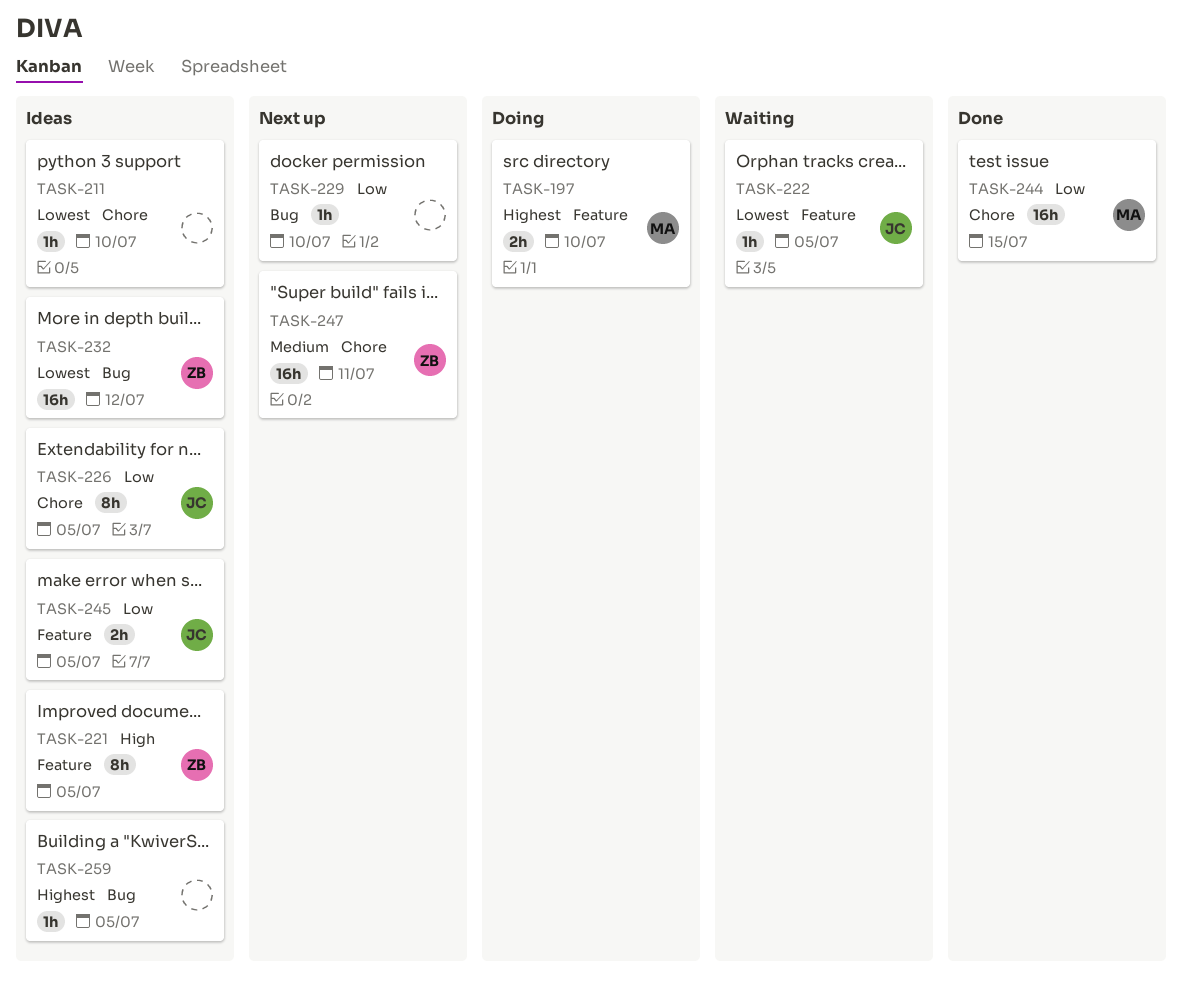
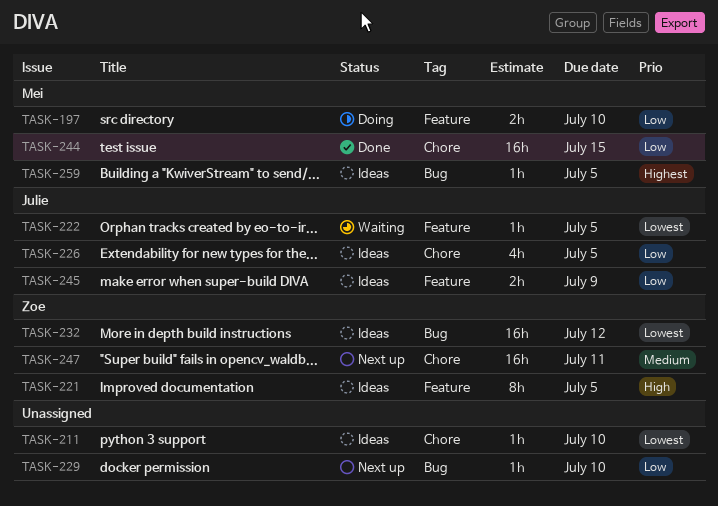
TASK-197, priority: Highest -> Low
TASK-226, estimate: 8h -> 4h
TASK-245, due: Jul 5 -> Jul 9
TASK-259, owner: none -> Mei

